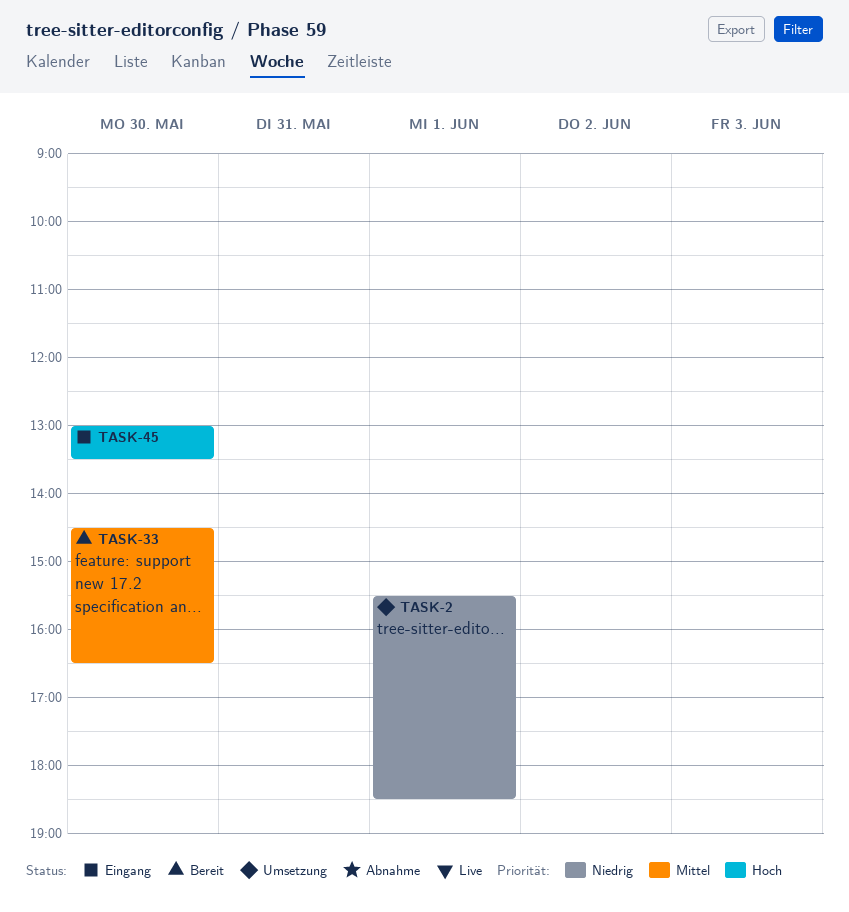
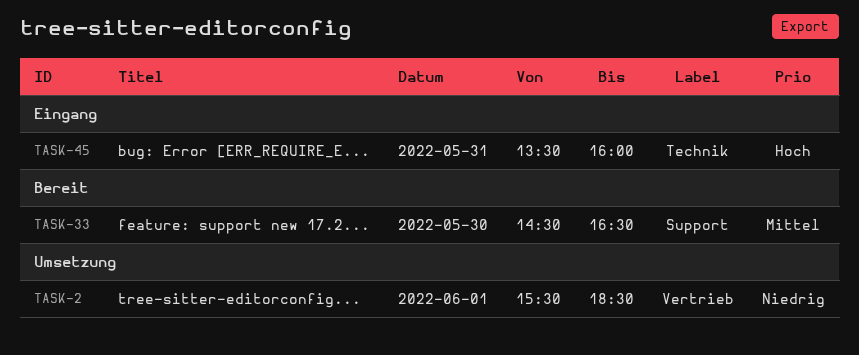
TASK-45, day: May 30 -> May 31
TASK-45, begins: 13:00 -> 13:30
TASK-45, ends: 13:30 -> 16:00

